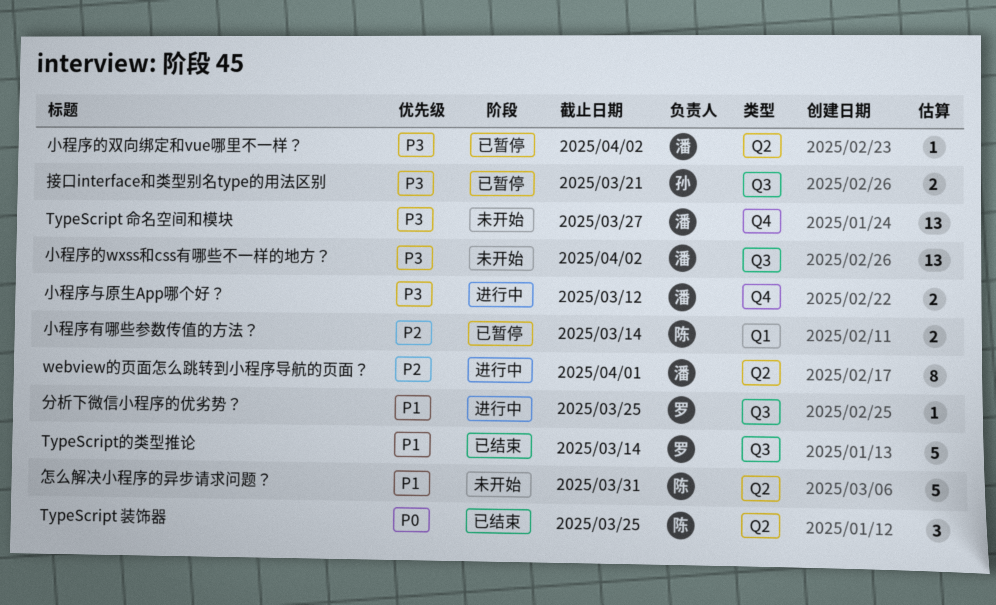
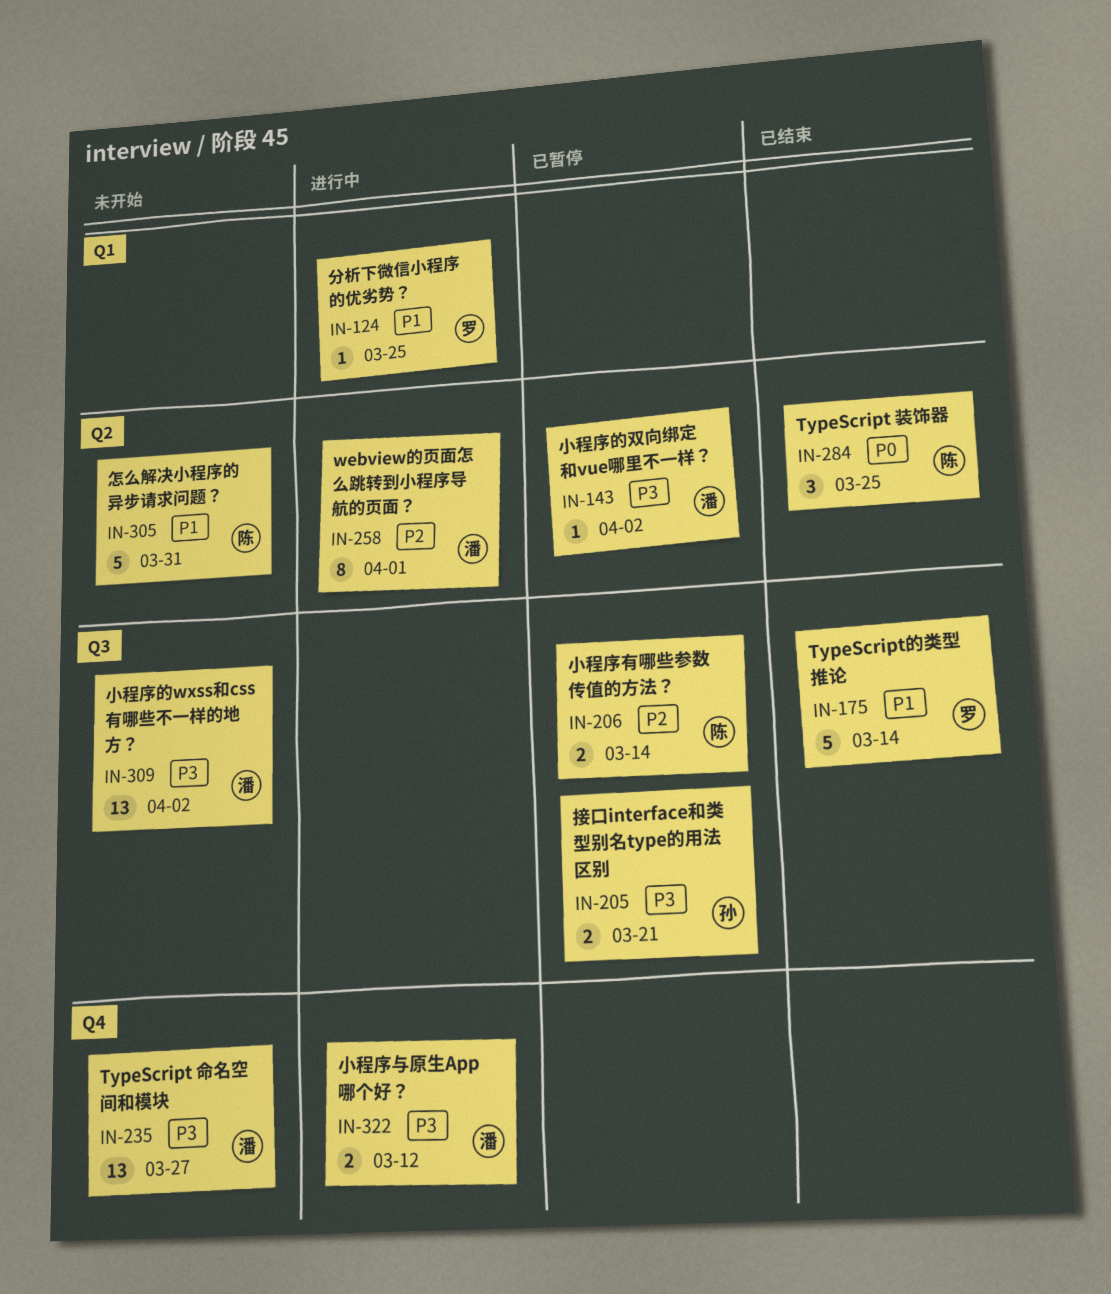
分析下微信小程序的优劣势？, label: Q3 -> Q1
小程序有哪些参数传值的方法？, label: Q1 -> Q3

